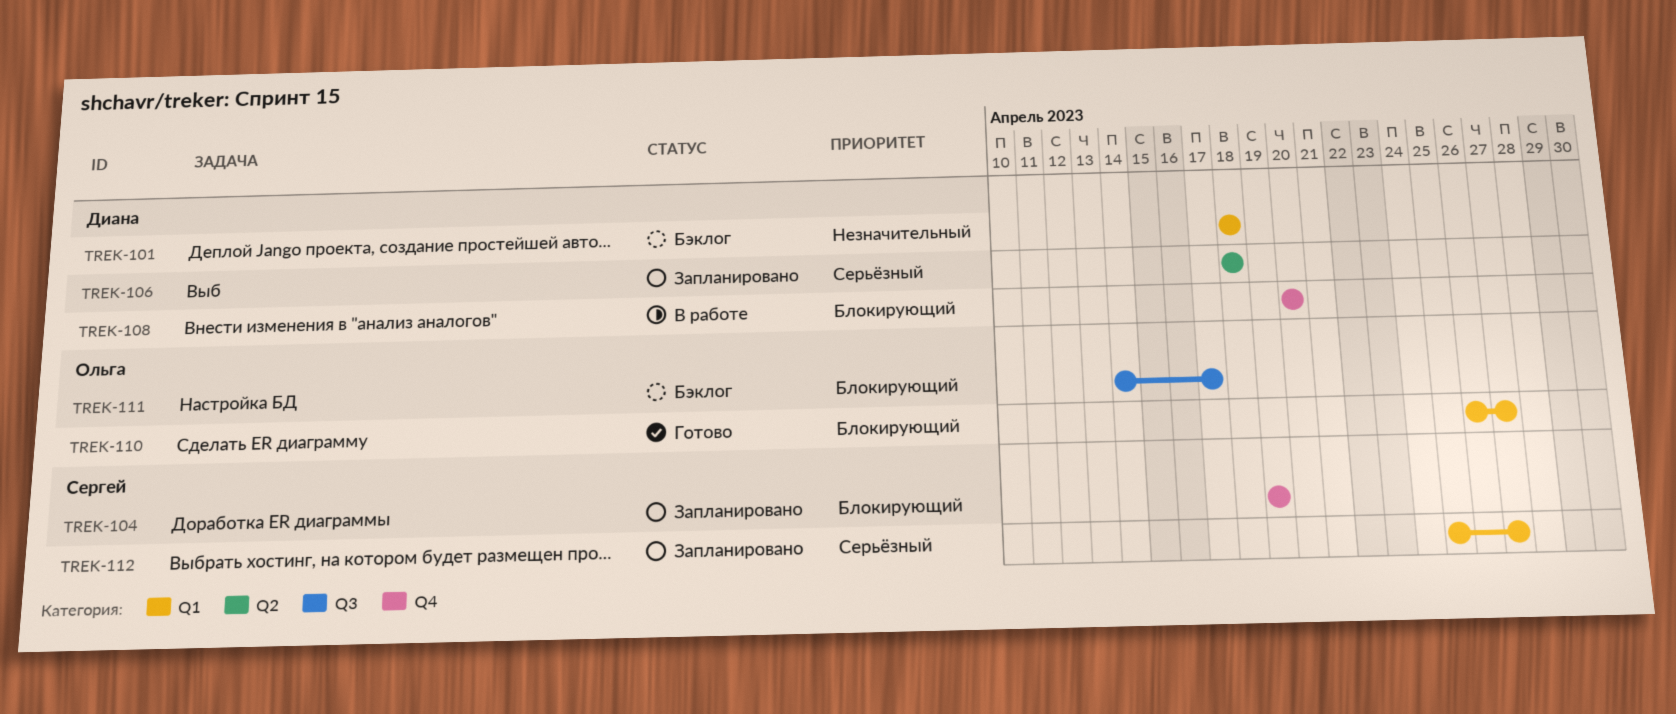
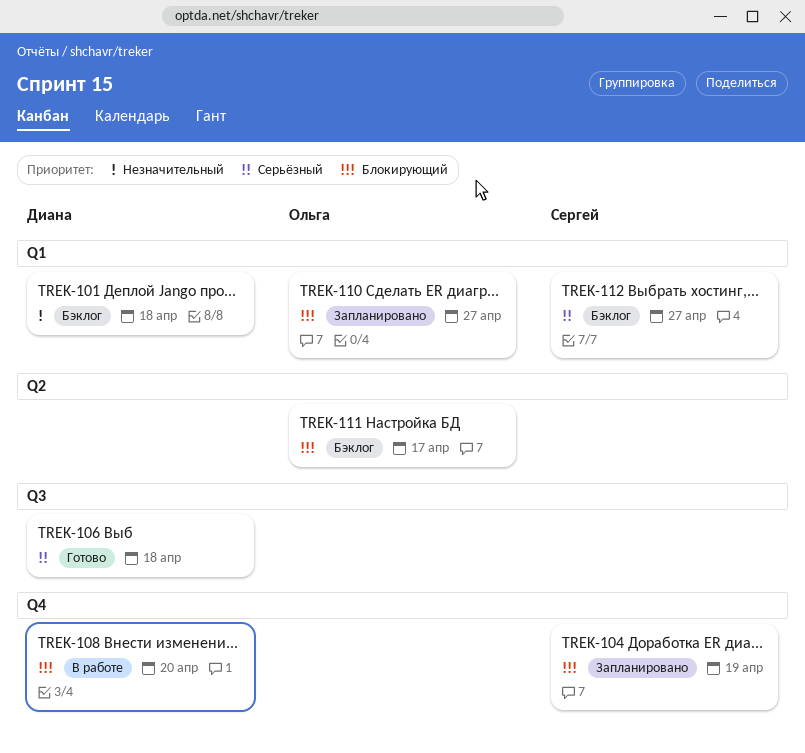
TREK-106, status: Запланировано -> Готово
TREK-106, label: Q2 -> Q3
TREK-110, status: Готово -> Запланировано
TREK-111, label: Q3 -> Q2
TREK-112, status: Запланировано -> Бэклог

